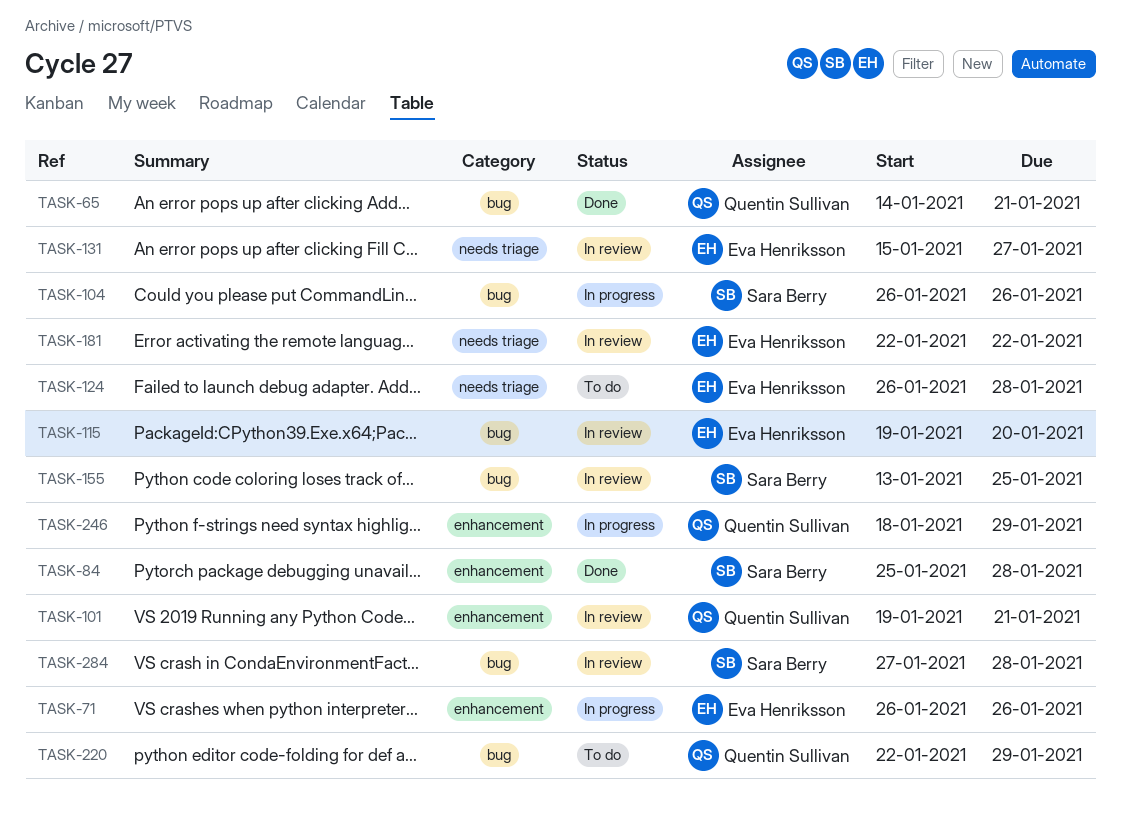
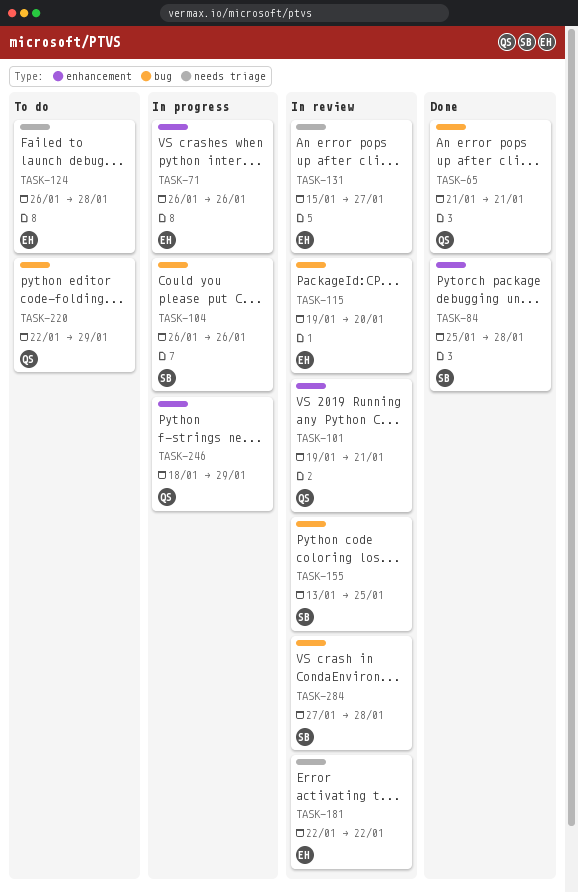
TASK-65, start: Jan 14 -> Jan 21

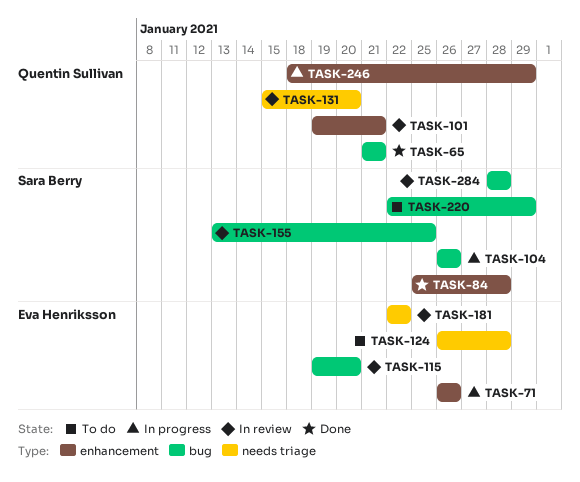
TASK-131, owner: Eva Henriksson -> Quentin Sullivan
TASK-131, due: Jan 27 -> Jan 20
TASK-220, owner: Quentin Sullivan -> Sara Berry
TASK-284, start: Jan 27 -> Jan 28

